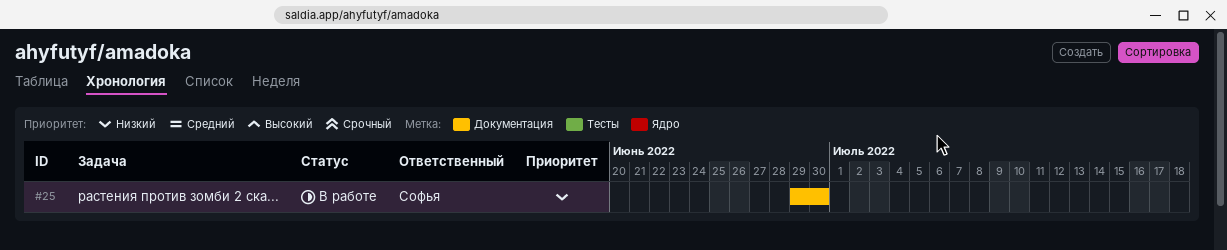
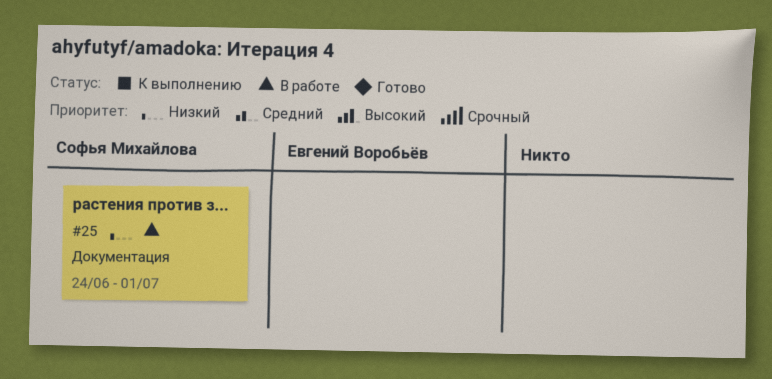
#25, start: Jun 29 -> Jun 24
#25, due: Jun 30 -> Jul 1

